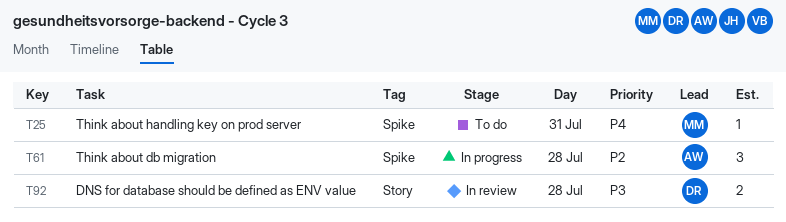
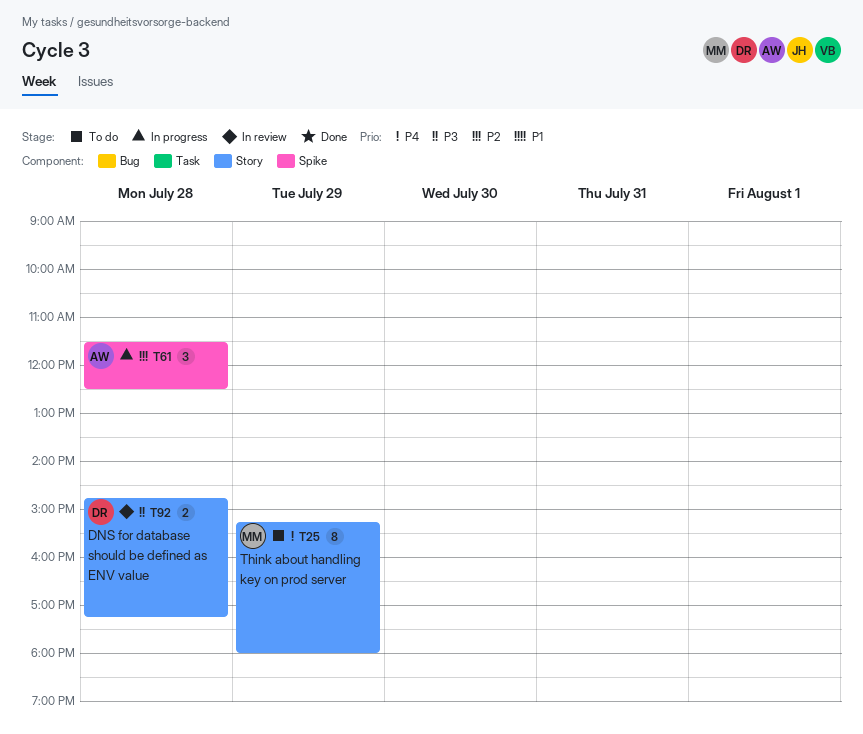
T25, label: Spike -> Story
T25, estimate: 1 -> 8
T25, day: Jul 31 -> Jul 29

